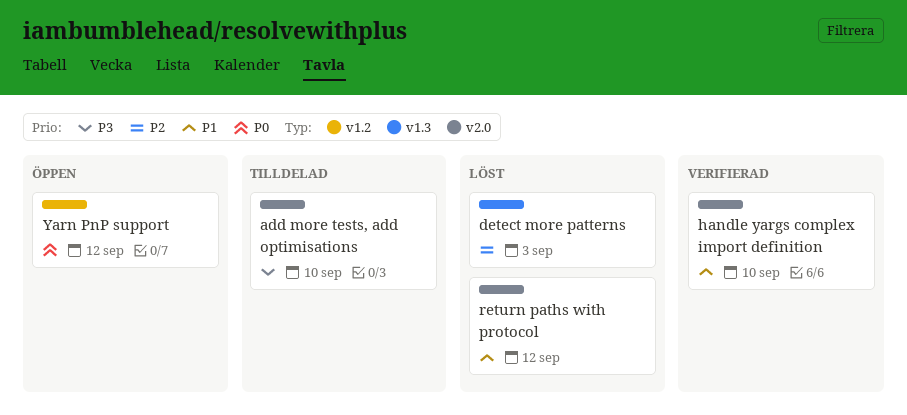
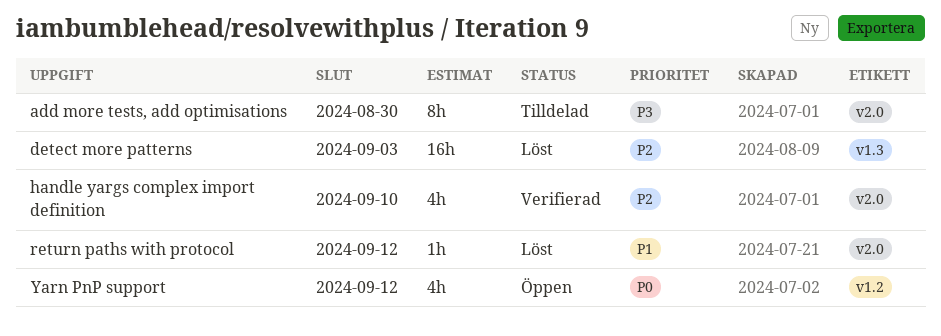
add more tests, add optimisations, due: Sep 10 -> Aug 30
handle yargs complex import definition, priority: P1 -> P2

